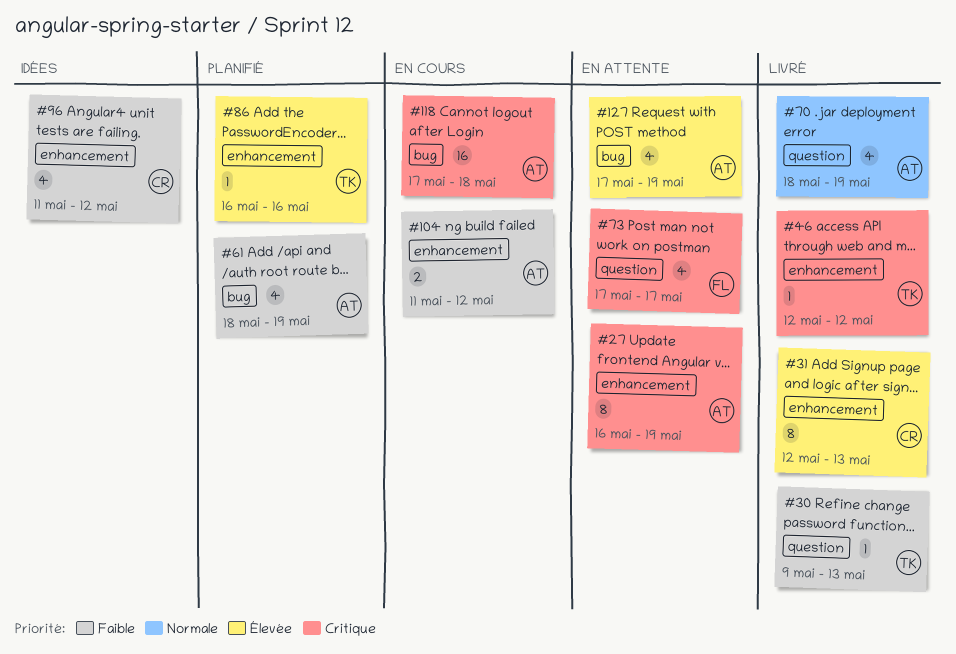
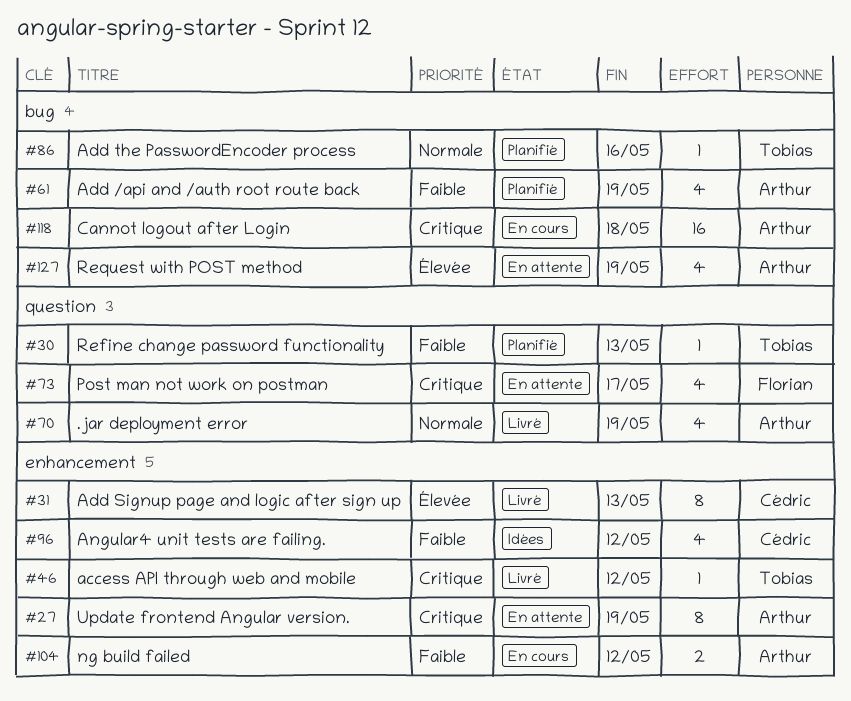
#30, status: Livré -> Planifié
#86, priority: Élevée -> Normale
#86, label: enhancement -> bug

